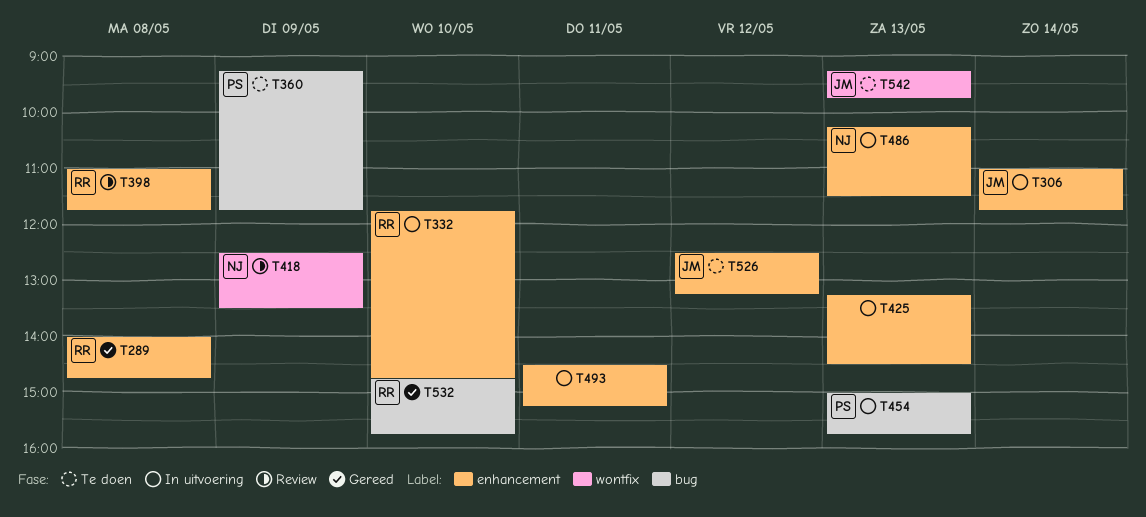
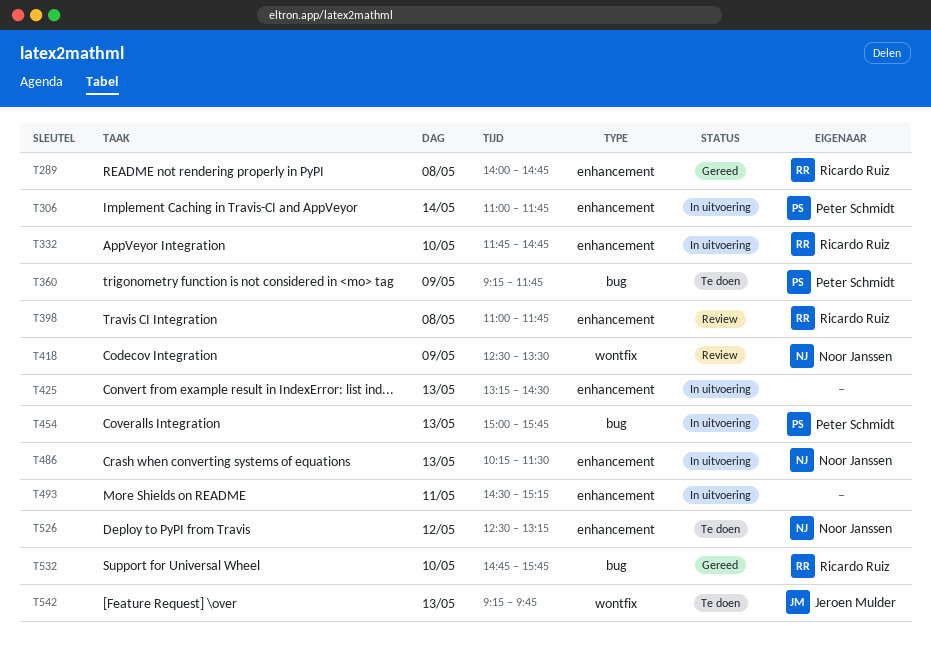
T306, owner: Jeroen Mulder -> Peter Schmidt
T526, owner: Jeroen Mulder -> Noor Janssen

